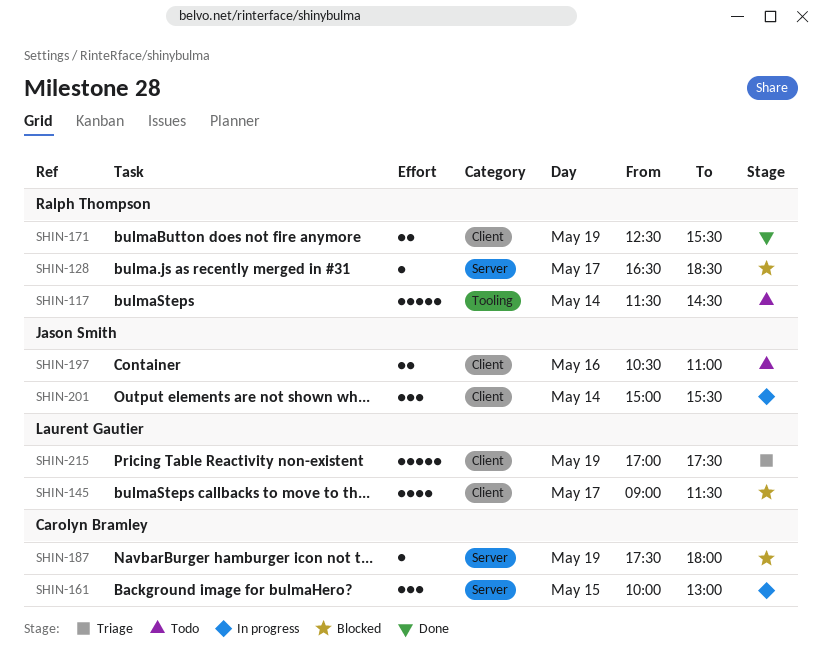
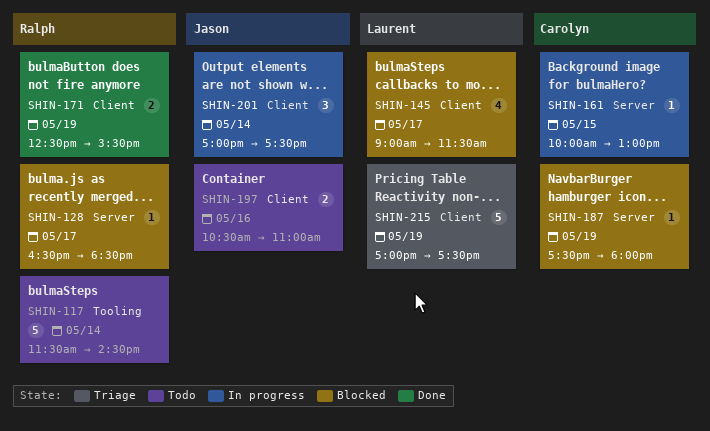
SHIN-161, estimate: 3 -> 1
SHIN-201, begins: 15:00 -> 17:00
SHIN-201, ends: 15:30 -> 17:30

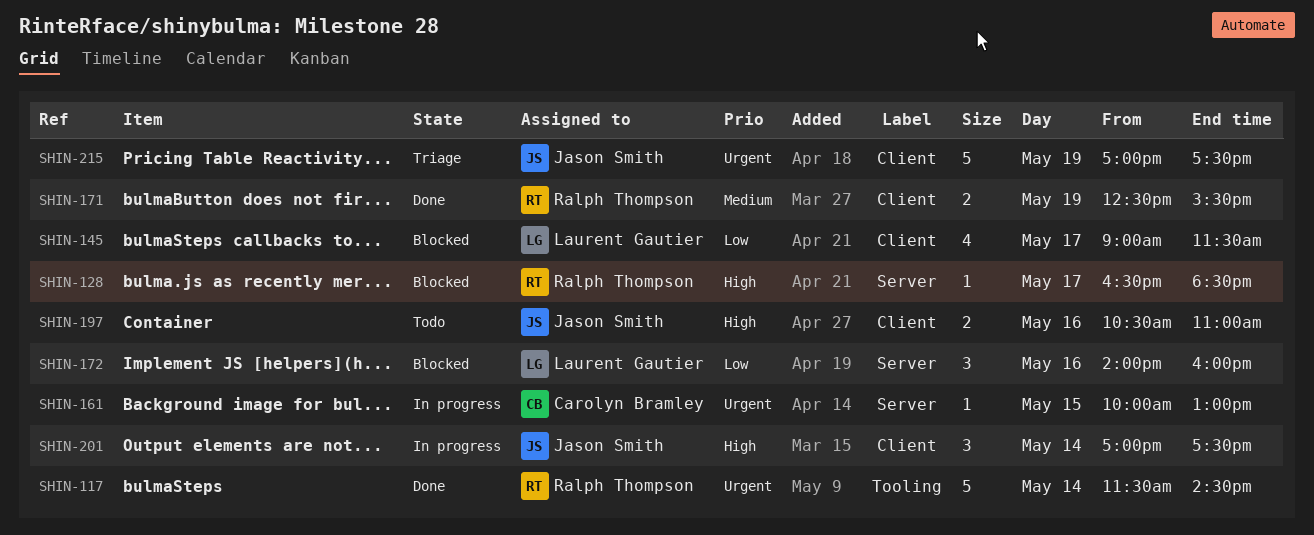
SHIN-117, status: Todo -> Done
SHIN-172: none -> present
SHIN-187: present -> none
SHIN-215, owner: Laurent Gautier -> Jason Smith

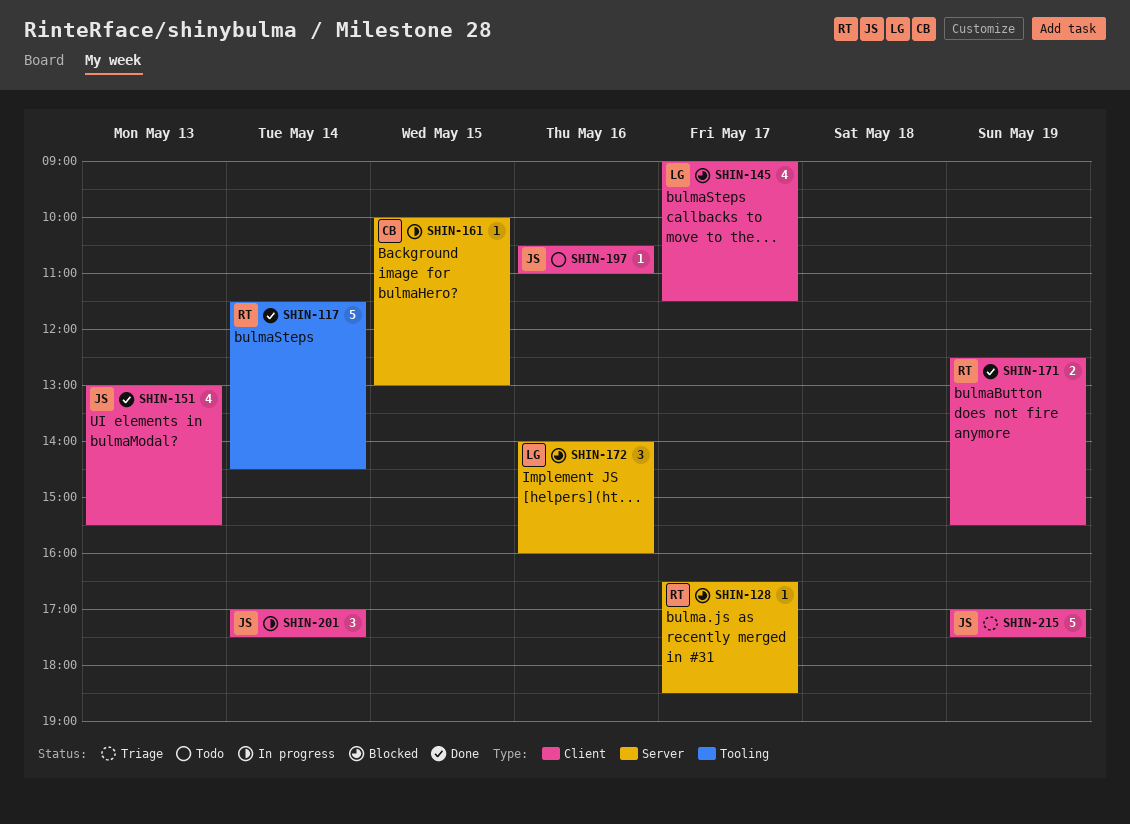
SHIN-151: none -> present
SHIN-197, estimate: 2 -> 1

